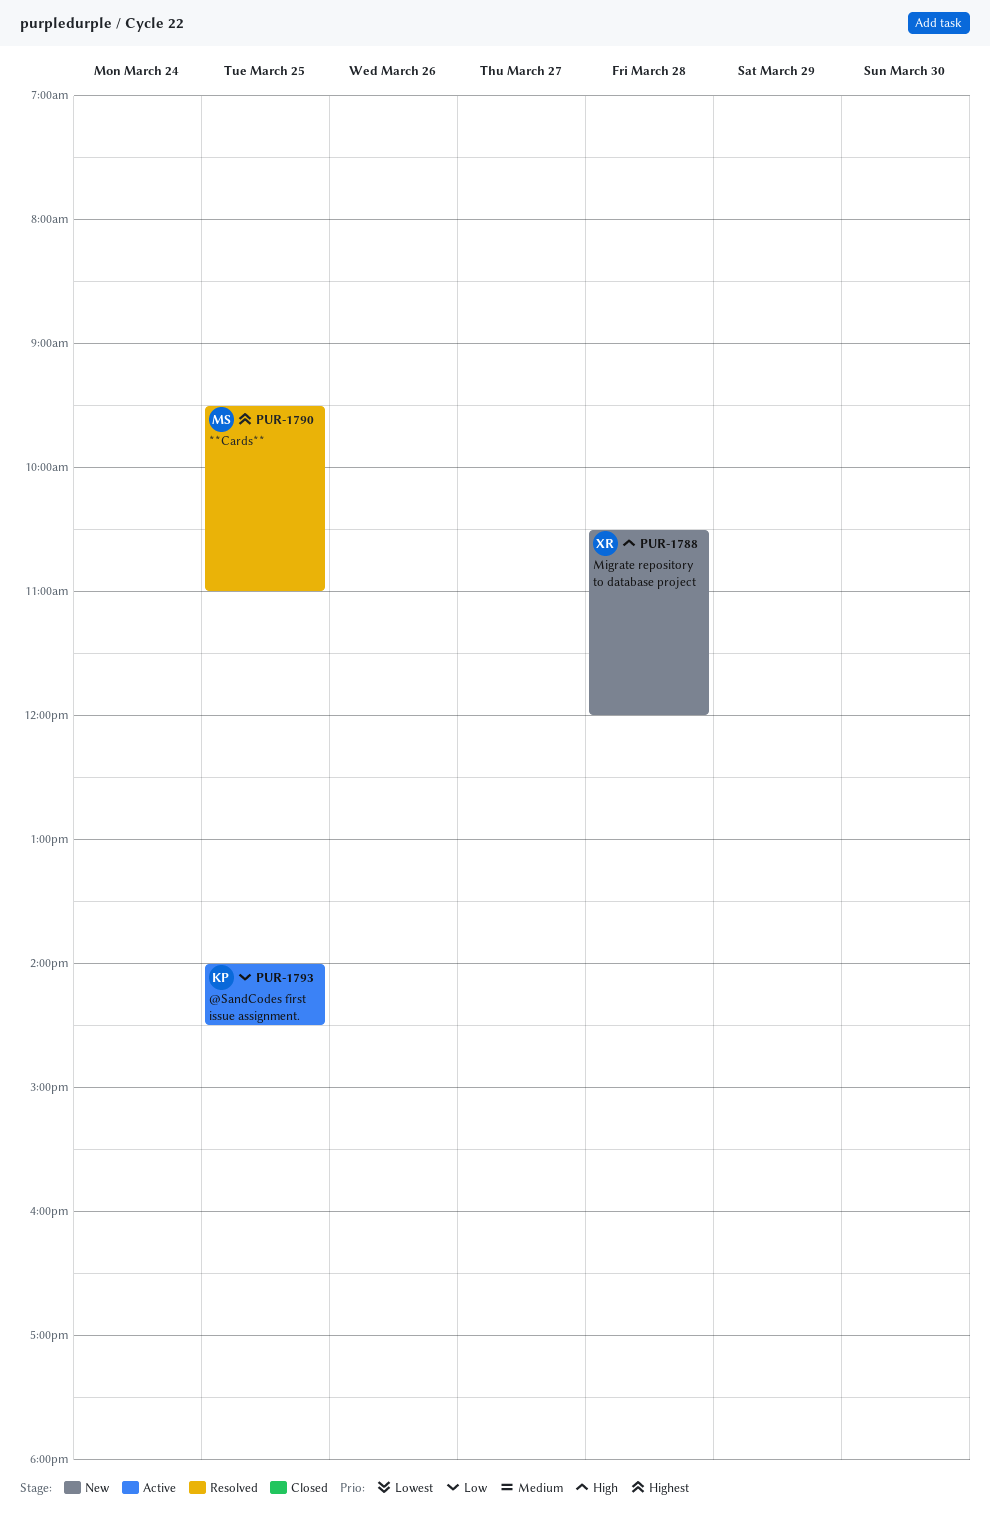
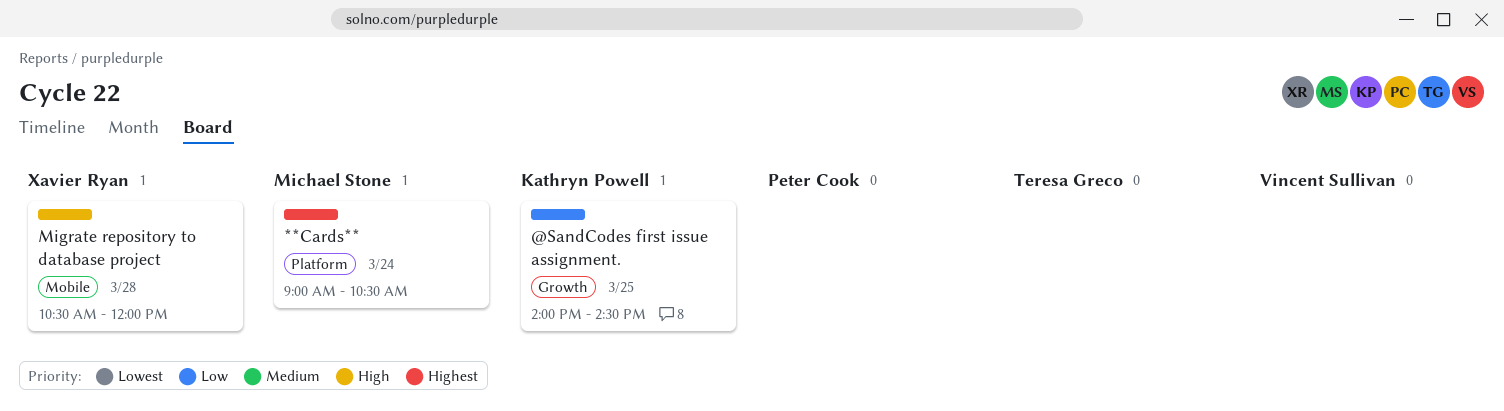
**Cards**, day: Mar 25 -> Mar 24
**Cards**, begins: 09:30 -> 09:00
**Cards**, ends: 11:00 -> 10:30

